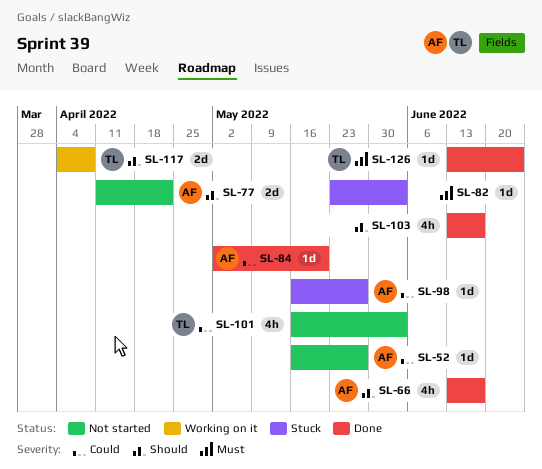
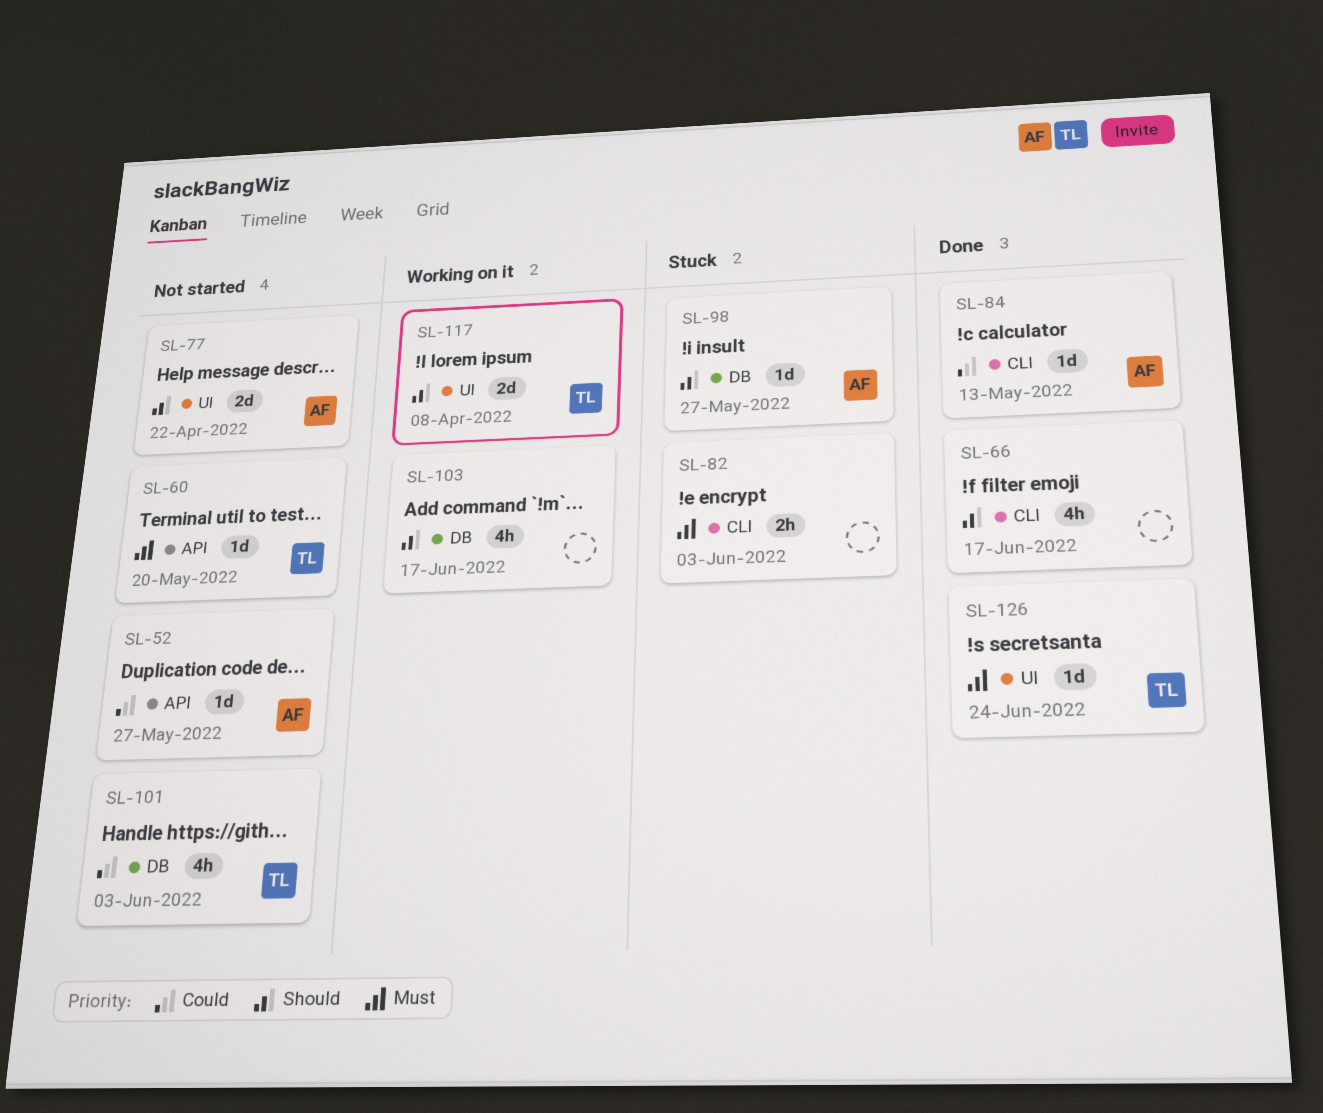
SL-60: none -> present
SL-66, owner: AF -> none
SL-82, estimate: 1d -> 2h
SL-84, due: May 20 -> May 13
SL-98, priority: Could -> Should
SL-103, status: Done -> Working on it

